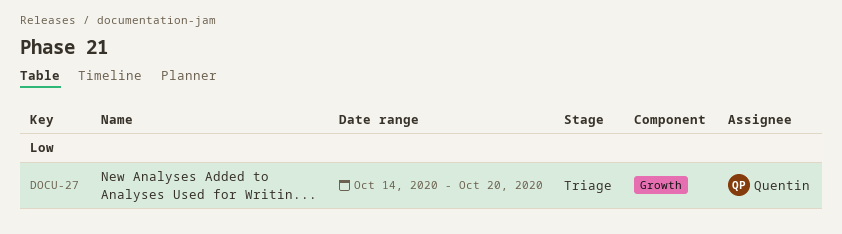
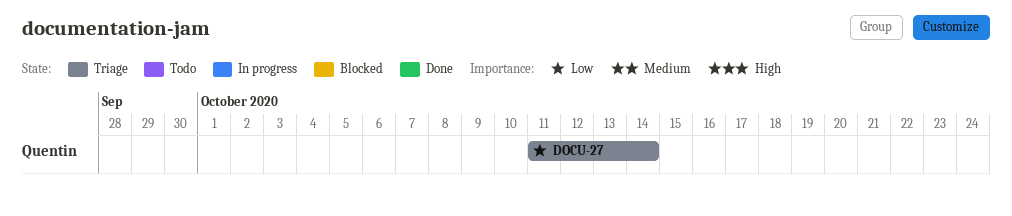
DOCU-27, start: Oct 14 -> Oct 11
DOCU-27, due: Oct 20 -> Oct 14

